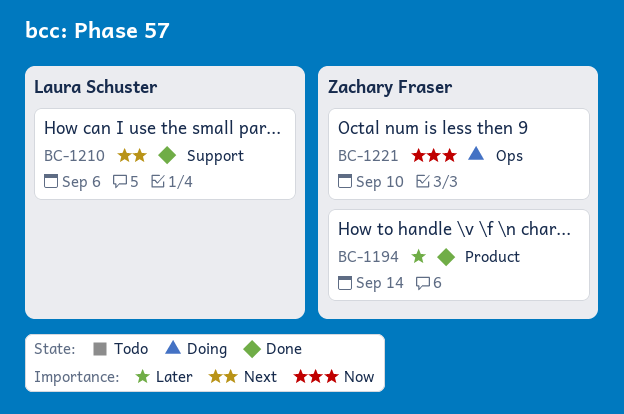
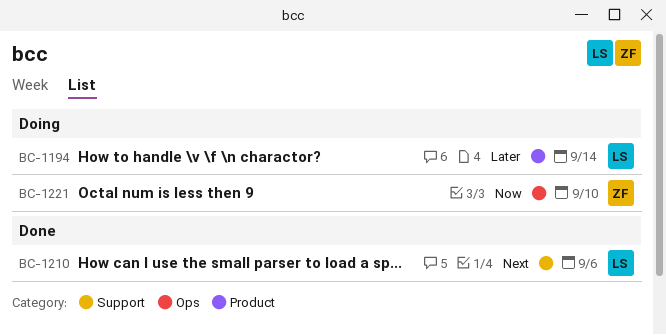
BC-1194, status: Done -> Doing
BC-1194, owner: Zachary Fraser -> Laura Schuster

